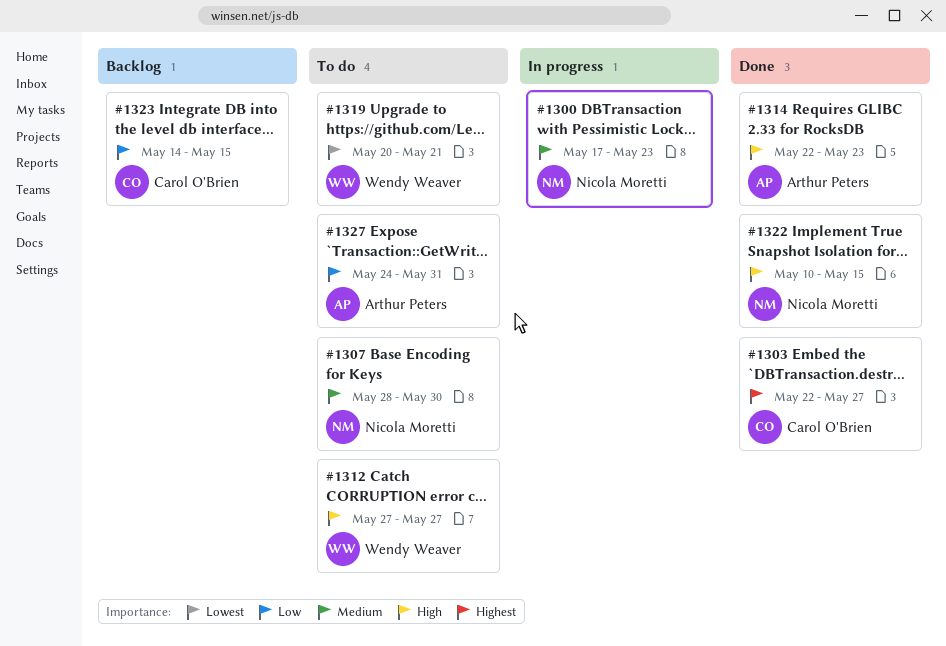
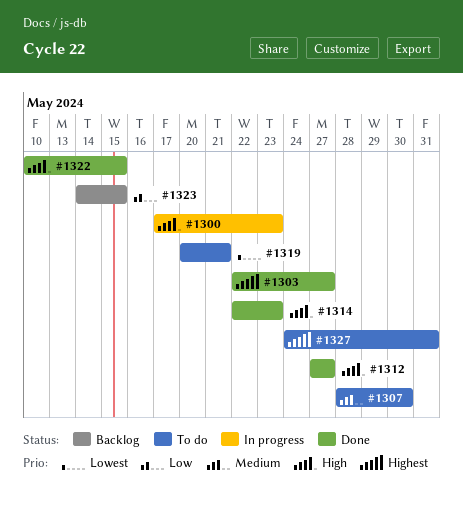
#1300, priority: Medium -> High
#1312, status: To do -> Done
#1327, priority: Low -> Highest

